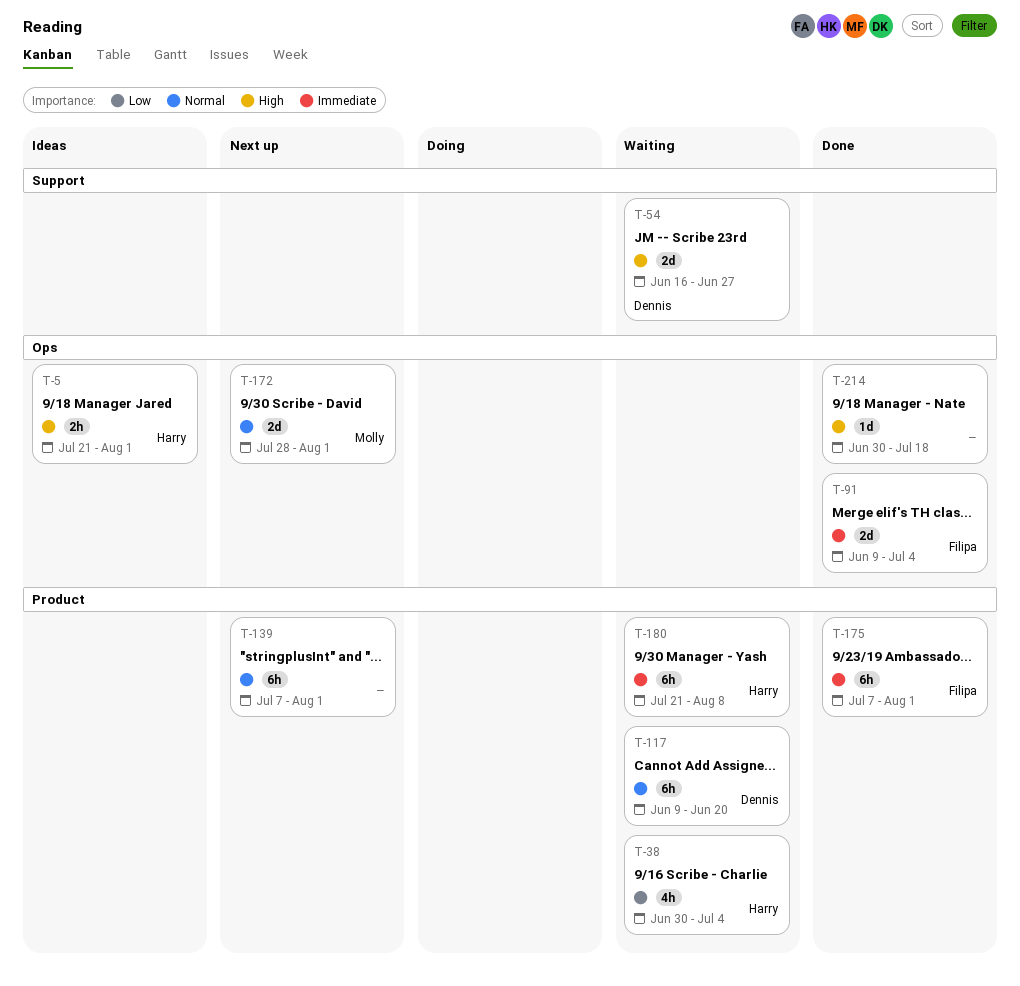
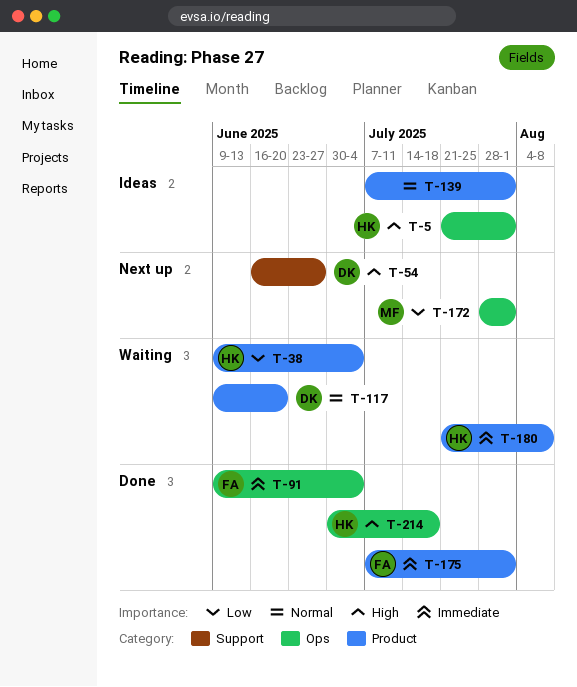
T-38, start: Jun 30 -> Jun 9
T-54, status: Waiting -> Next up
T-139, status: Next up -> Ideas
T-172, priority: Normal -> Low
T-214, owner: none -> Harry

